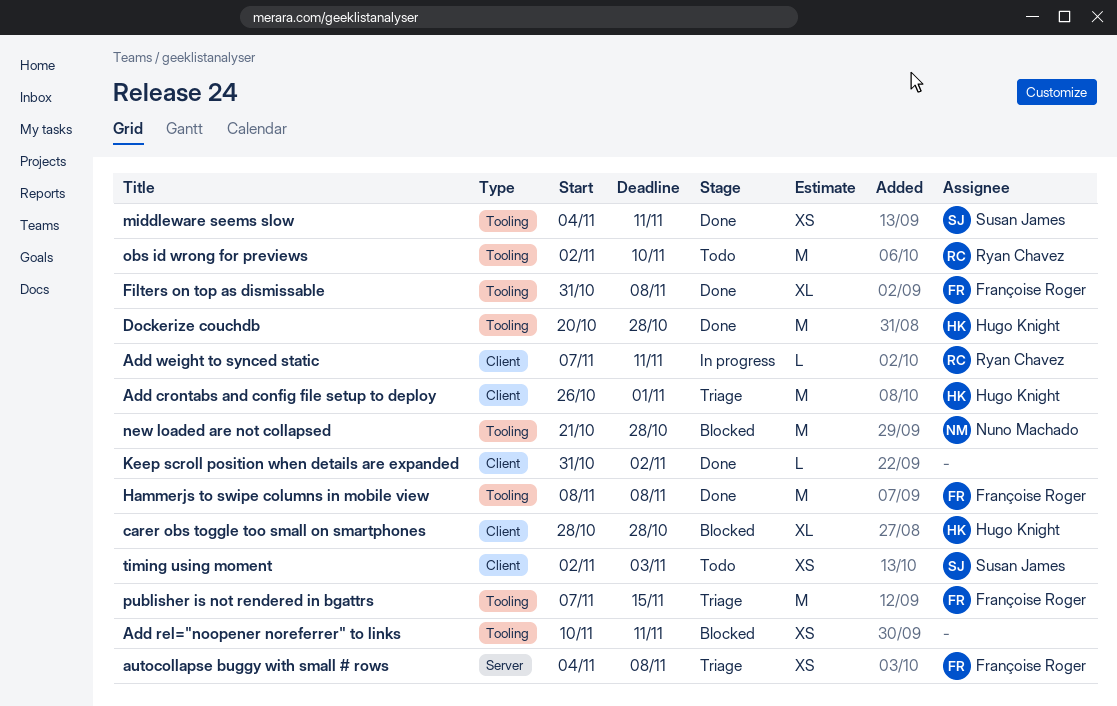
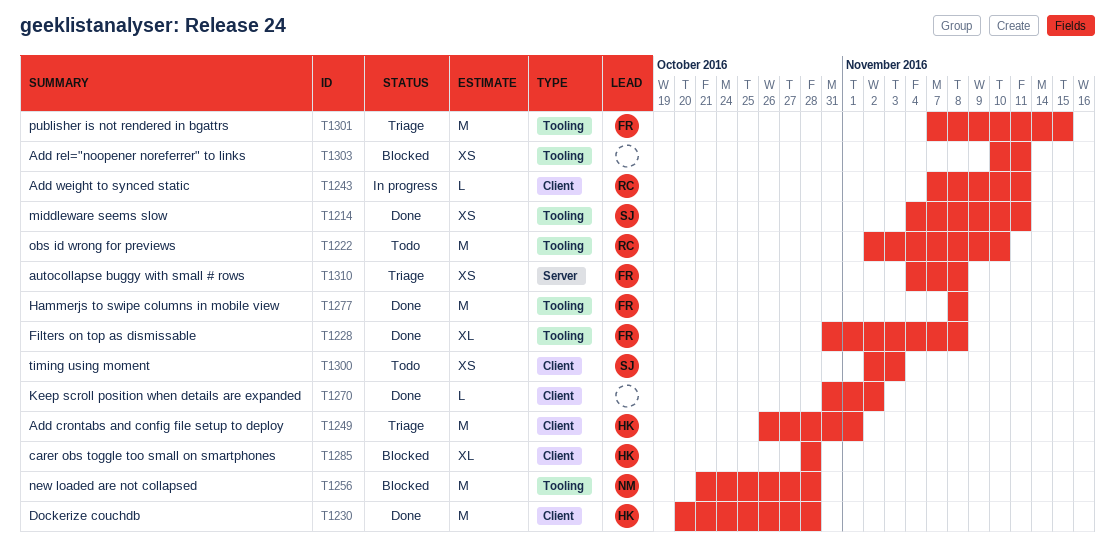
Dockerize couchdb, label: Tooling -> Client

